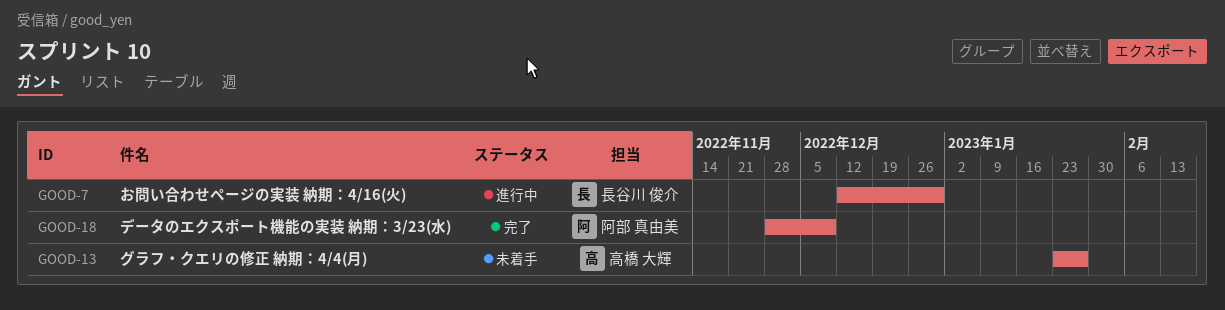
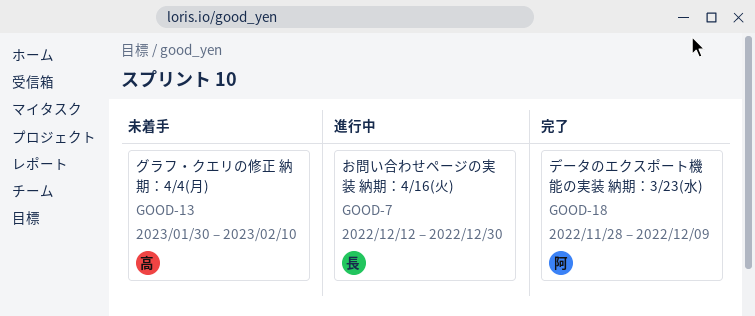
GOOD-13, start: Jan 23 -> Jan 30
GOOD-13, due: Jan 27 -> Feb 10

